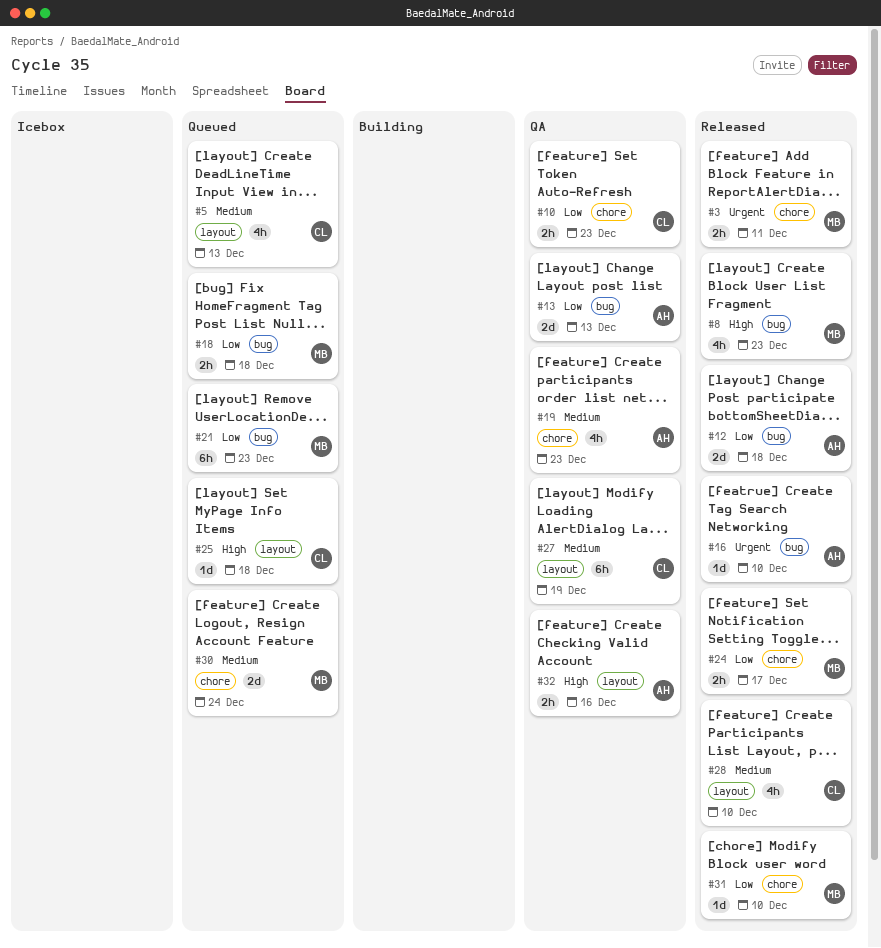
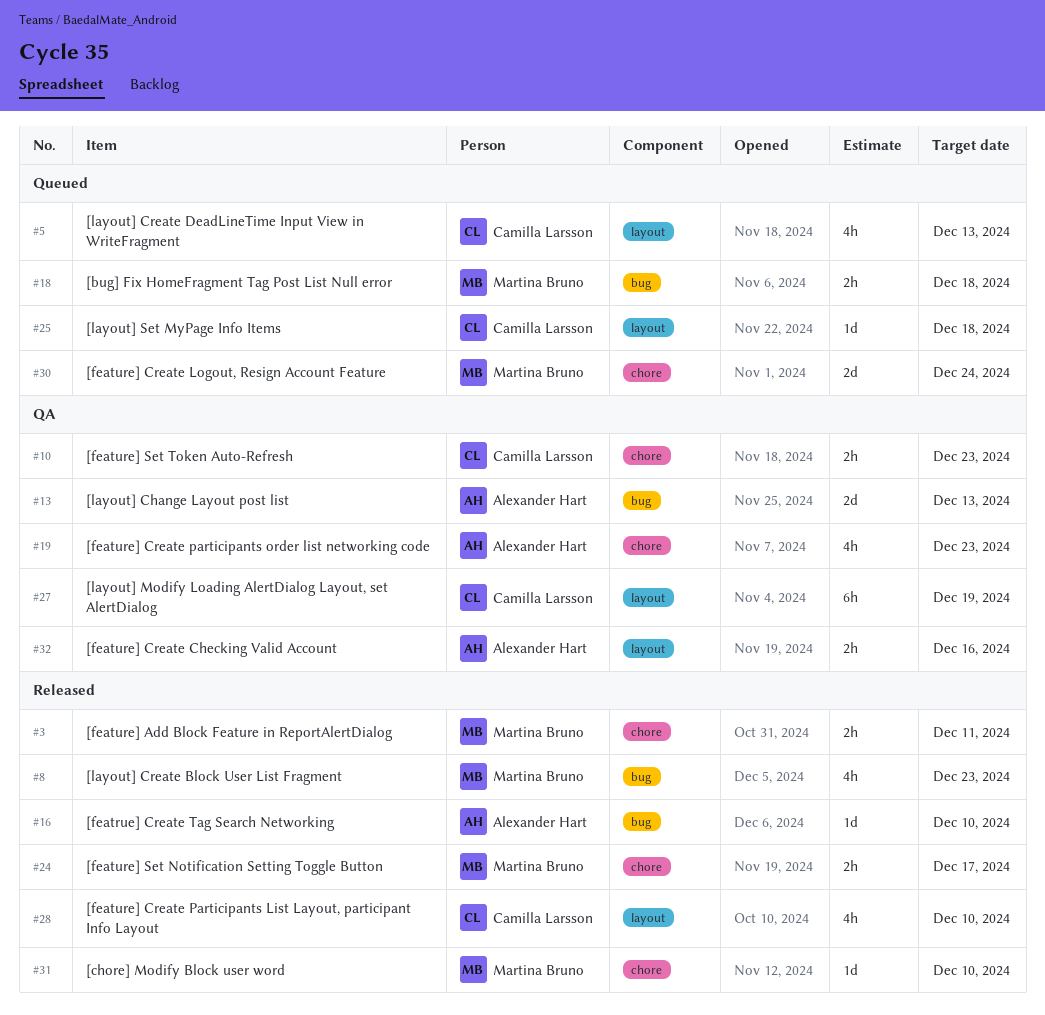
#12: present -> none
#21: present -> none

